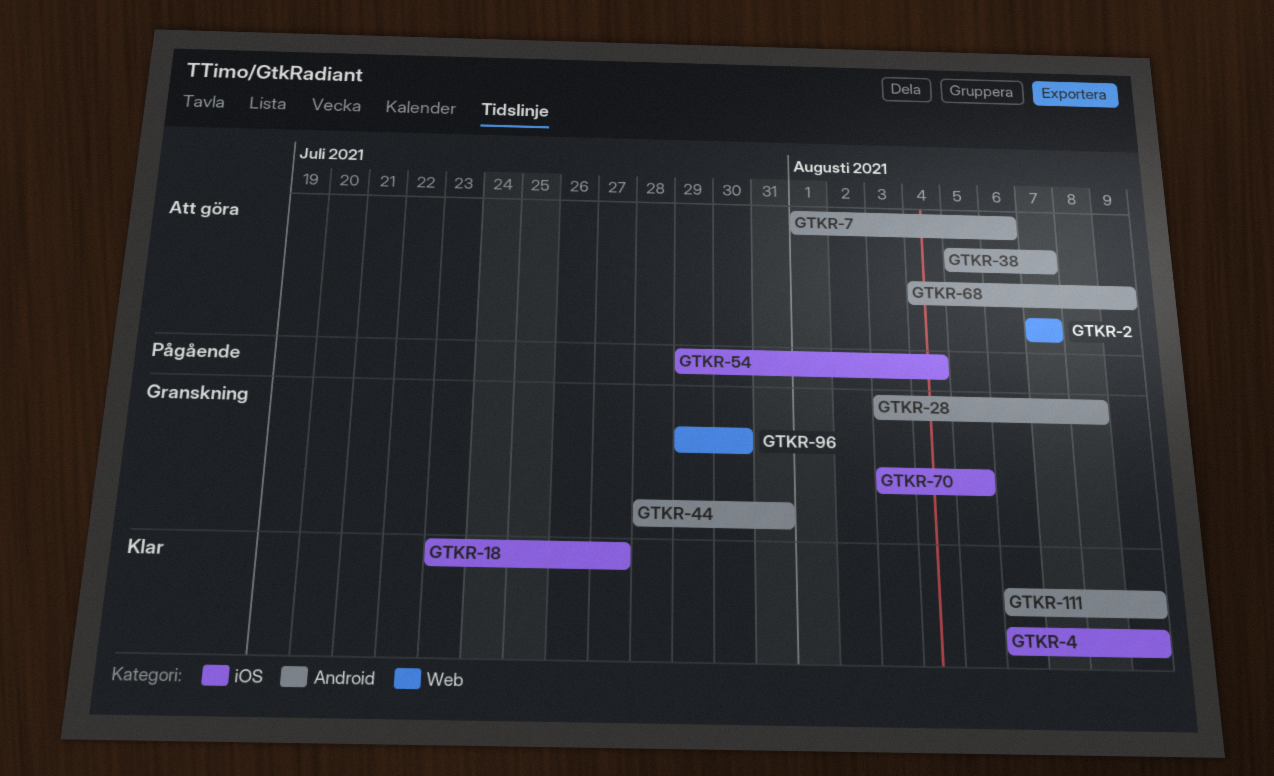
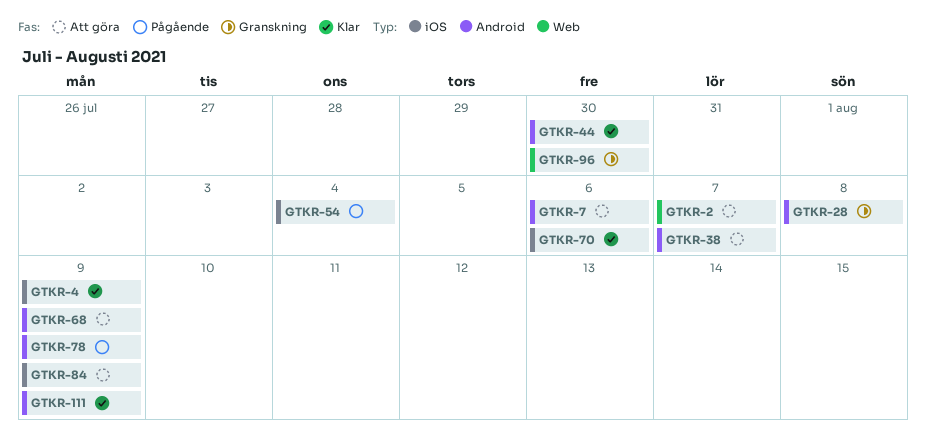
GTKR-18: present -> none
GTKR-44, status: Granskning -> Klar
GTKR-44, due: Jul 31 -> Jul 30
GTKR-70, status: Granskning -> Klar
GTKR-70, due: Aug 5 -> Aug 6
GTKR-78: none -> present
GTKR-84: none -> present

